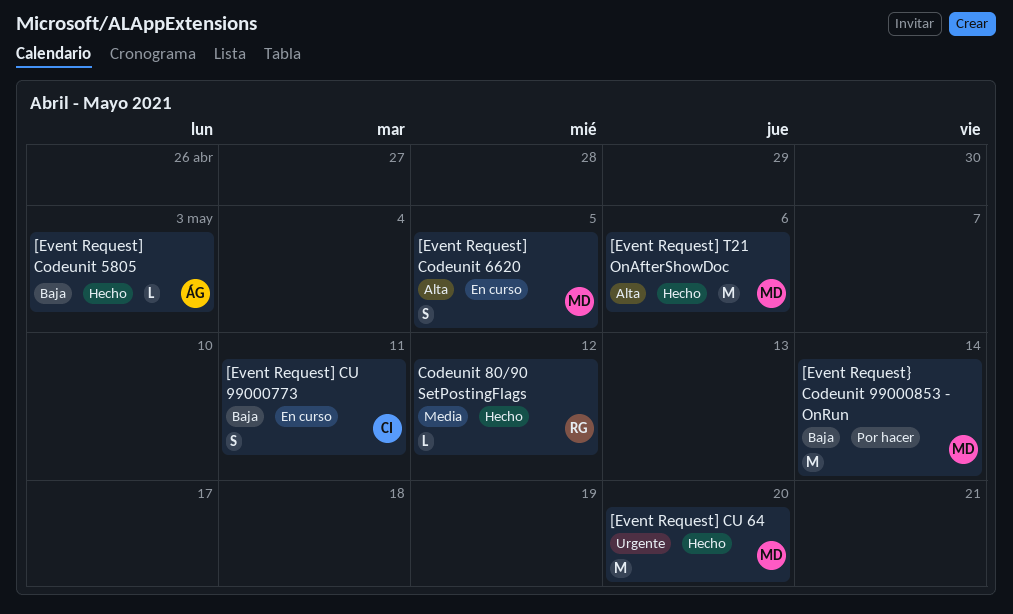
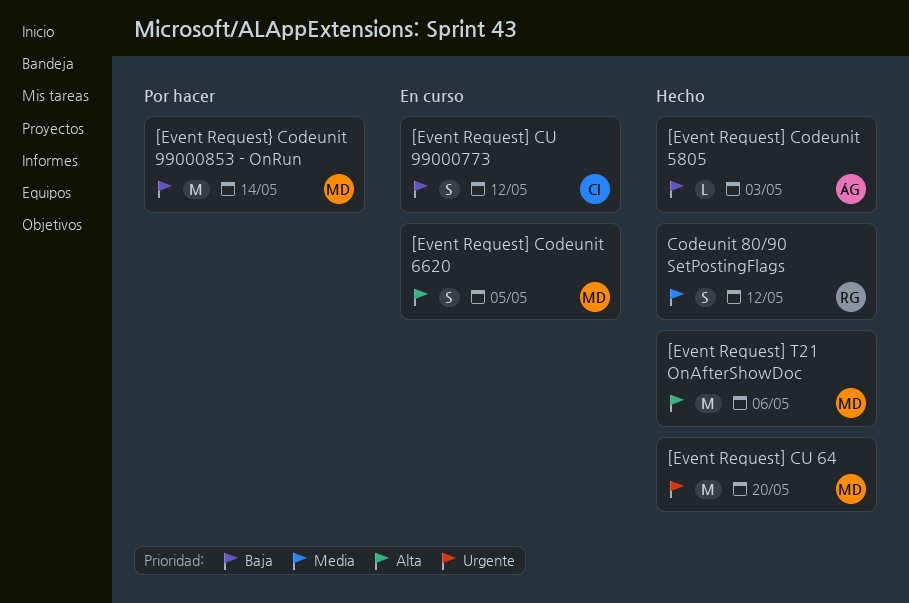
[Event Request] CU 99000773, due: May 11 -> May 12
Codeunit 80/90 SetPostingFlags, estimate: L -> S

